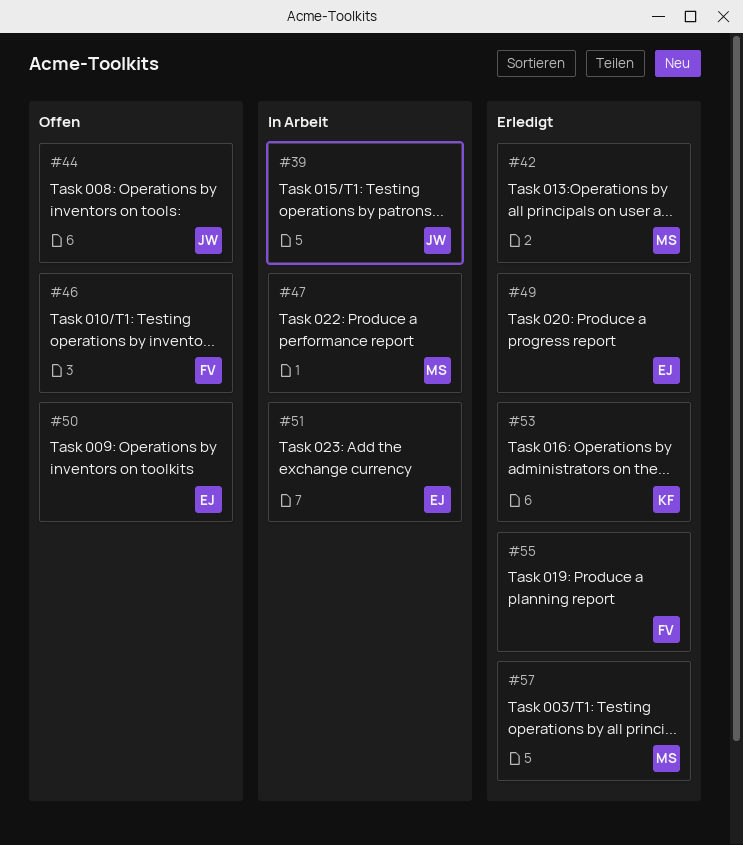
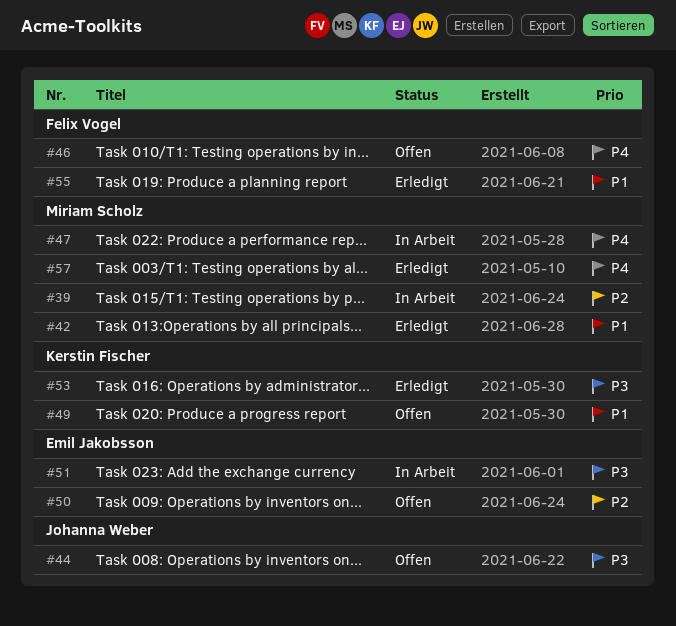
#39, owner: Johanna Weber -> Miriam Scholz
#49, status: Erledigt -> Offen
#49, owner: Emil Jakobsson -> Kerstin Fischer

